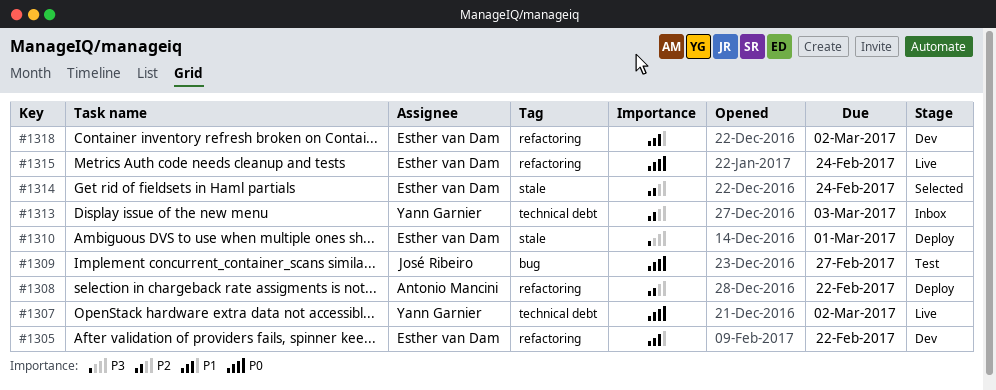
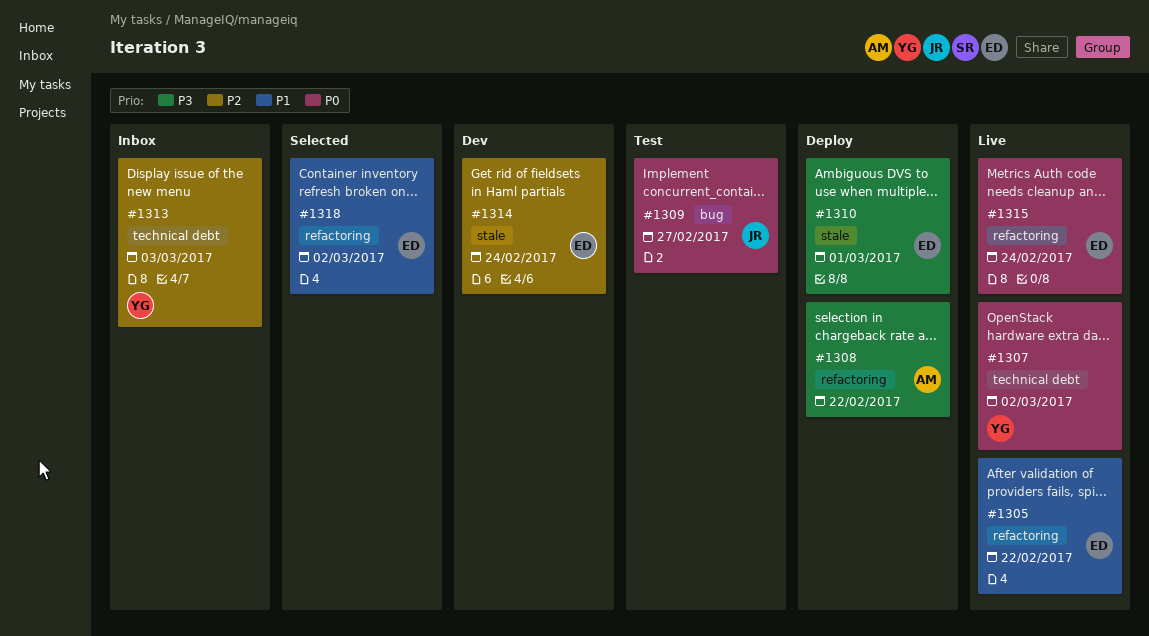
#1305, status: Dev -> Live
#1308, priority: P2 -> P3
#1314, status: Selected -> Dev
#1318, status: Dev -> Selected

